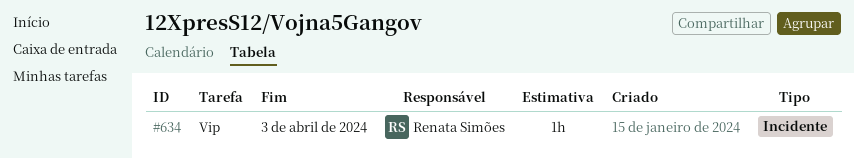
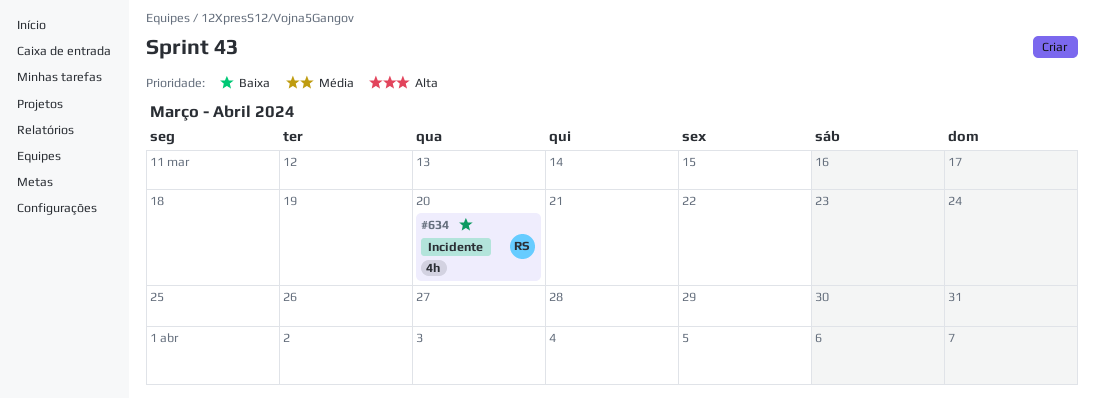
#634, estimate: 1h -> 4h
#634, due: Apr 3 -> Mar 20

